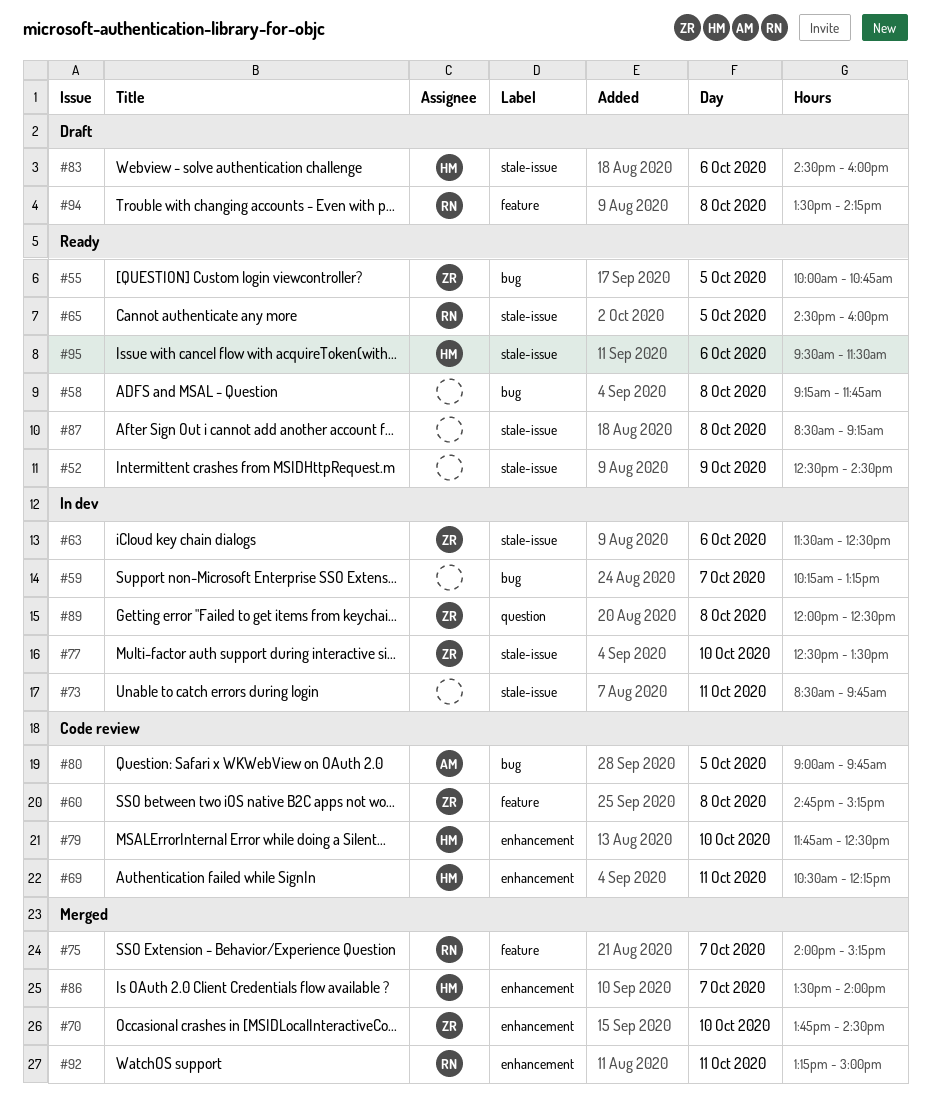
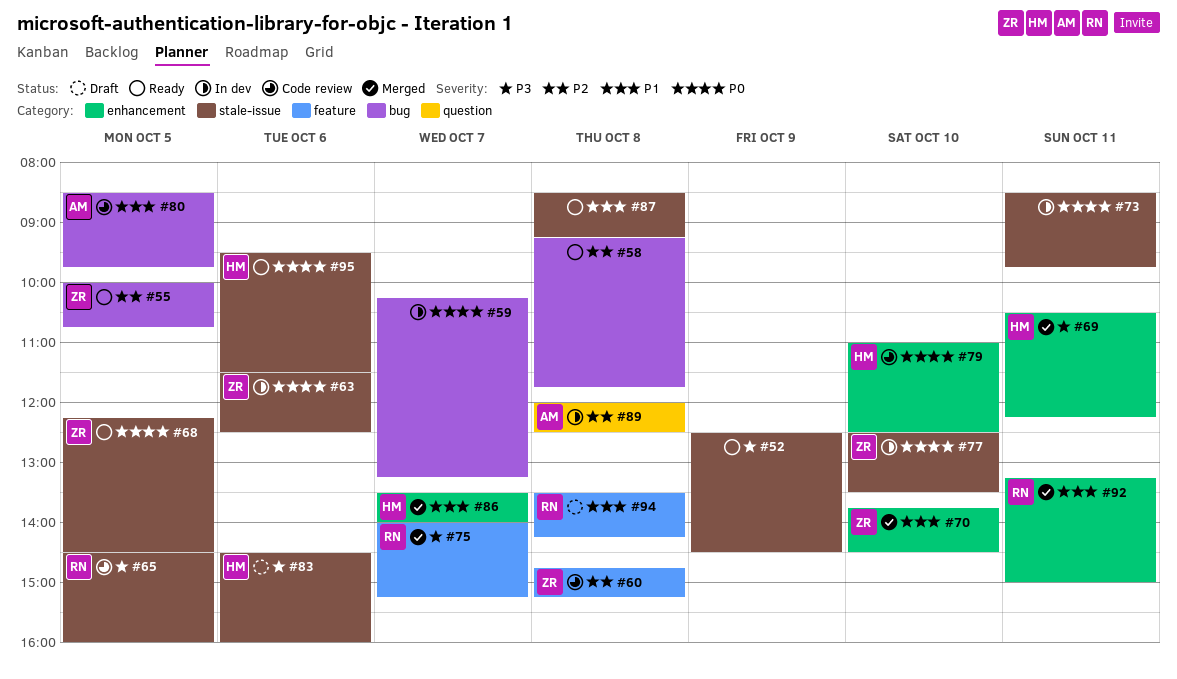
#65, status: Ready -> Code review
#68: none -> present
#69, status: Code review -> Merged
#79, begins: 11:45 -> 11:00
#80, begins: 09:00 -> 08:30
#89, owner: ZR -> AM

